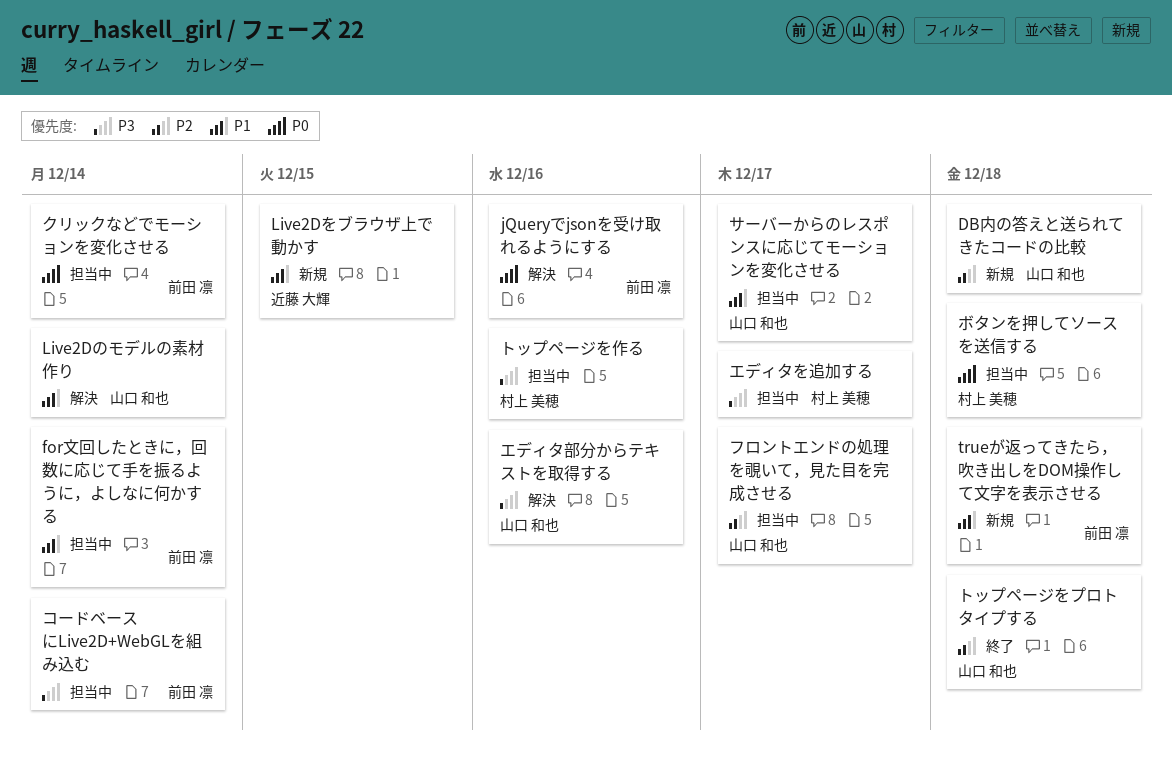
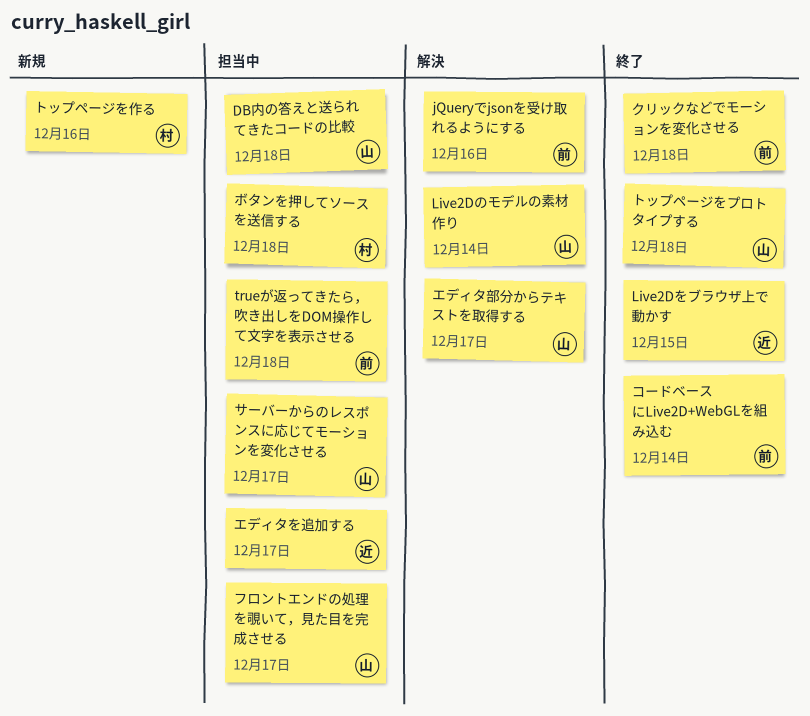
DB内の答えと送られてきたコードの比較, status: 新規 -> 担当中
for文回したときに，回数に応じて手を振るように，よしなに何かする: present -> none
Live2Dをブラウザ上で動かす, status: 新規 -> 終了
trueが返ってきたら，吹き出しをDOM操作して文字を表示させる, status: 新規 -> 担当中
エディタを追加する, owner: 村上 美穂 -> 近藤 大輝
エディタ部分からテキストを取得する, due: Dec 16 -> Dec 17
クリックなどでモーションを変化させる, status: 担当中 -> 終了
クリックなどでモーションを変化させる, due: Dec 14 -> Dec 18
コードベースにLive2D+WebGLを組み込む, status: 担当中 -> 終了
トップページを作る, status: 担当中 -> 新規

